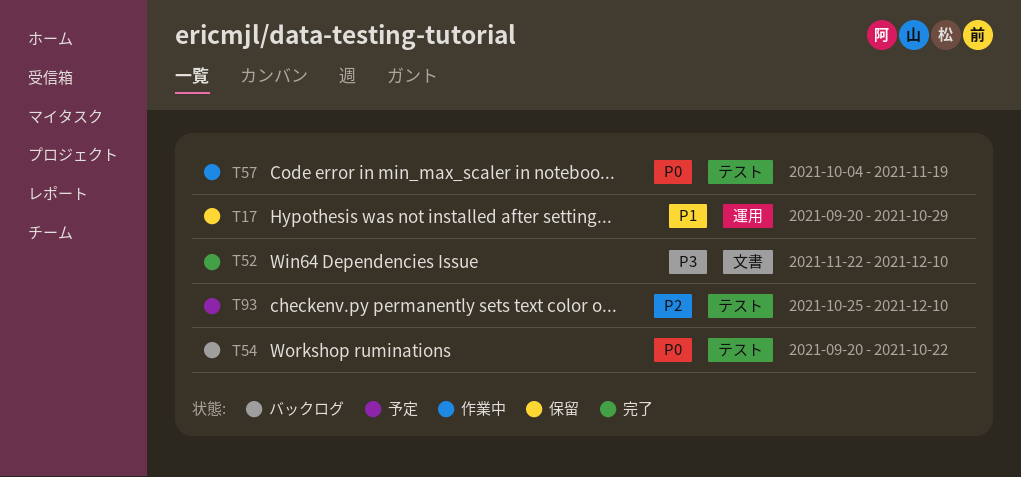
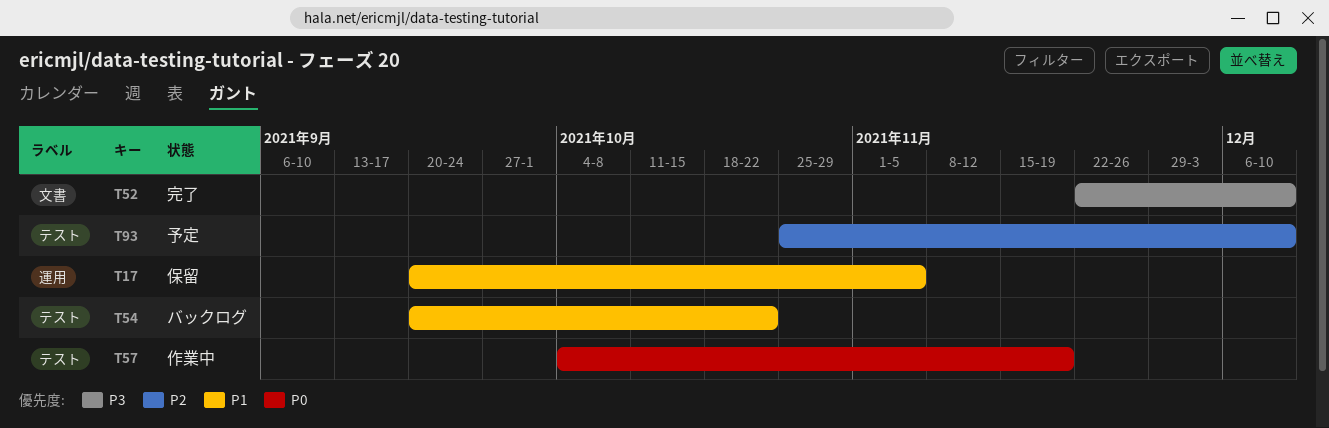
T17, due: Oct 29 -> Nov 5
T54, priority: P0 -> P1

